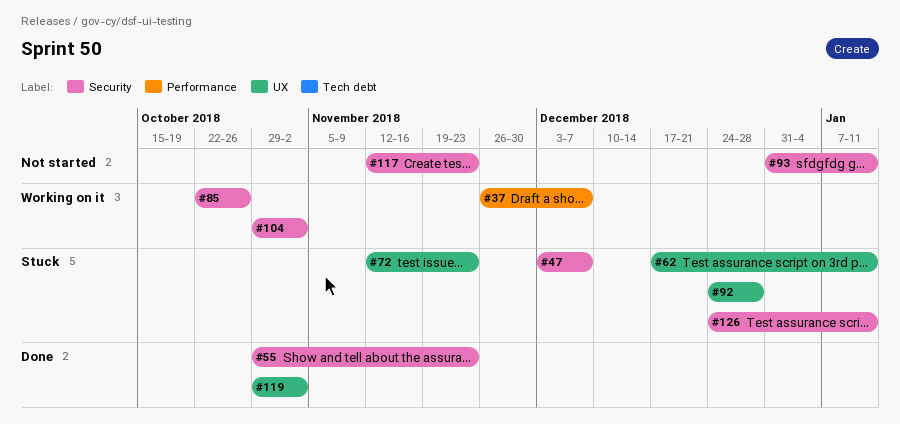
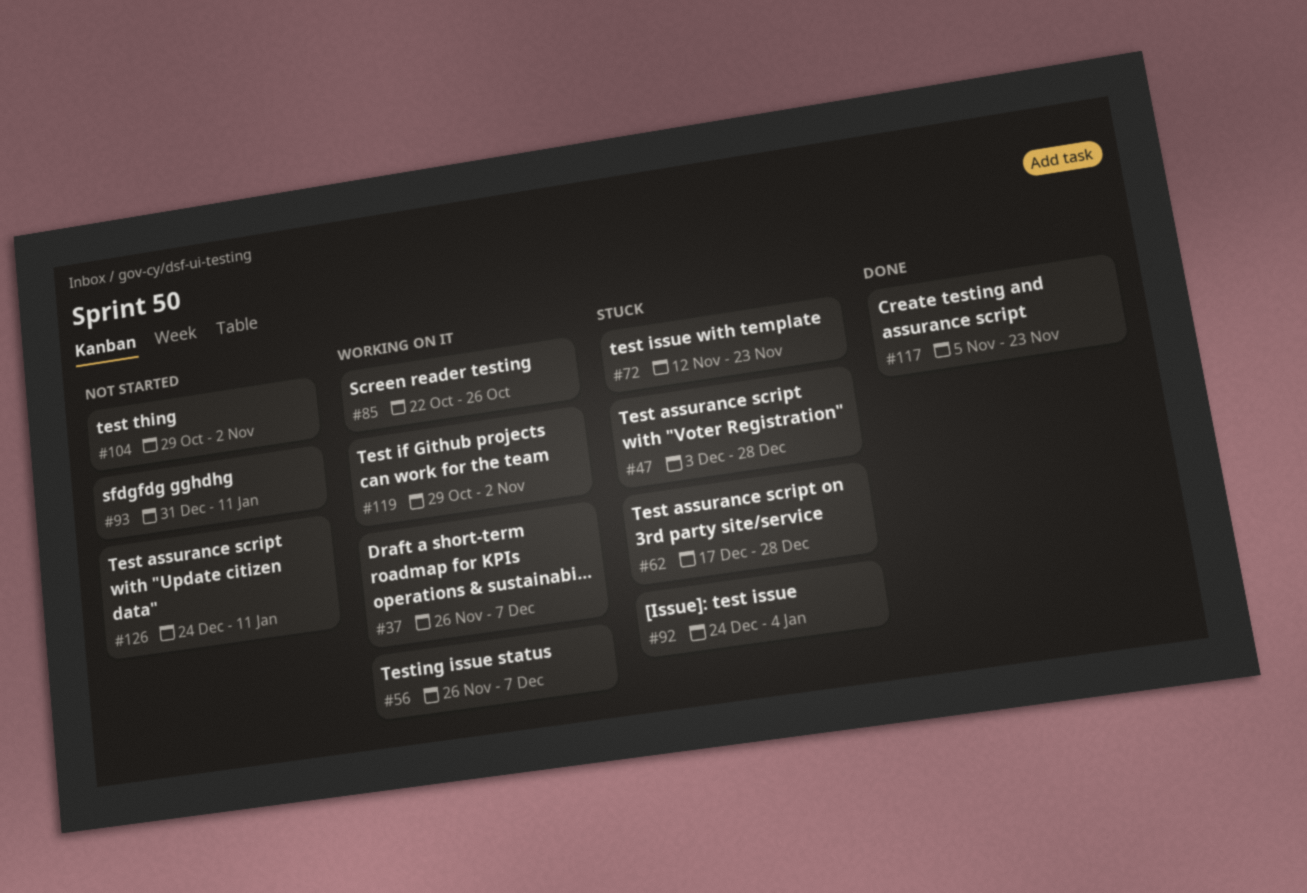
#47, due: Dec 7 -> Dec 28
#55: present -> none
#56: none -> present
#62, due: Jan 11 -> Dec 28
#92, due: Dec 28 -> Jan 4
#104, status: Working on it -> Not started
#117, status: Not started -> Done
#117, start: Nov 12 -> Nov 5
#119, status: Done -> Working on it
#126, status: Stuck -> Not started

